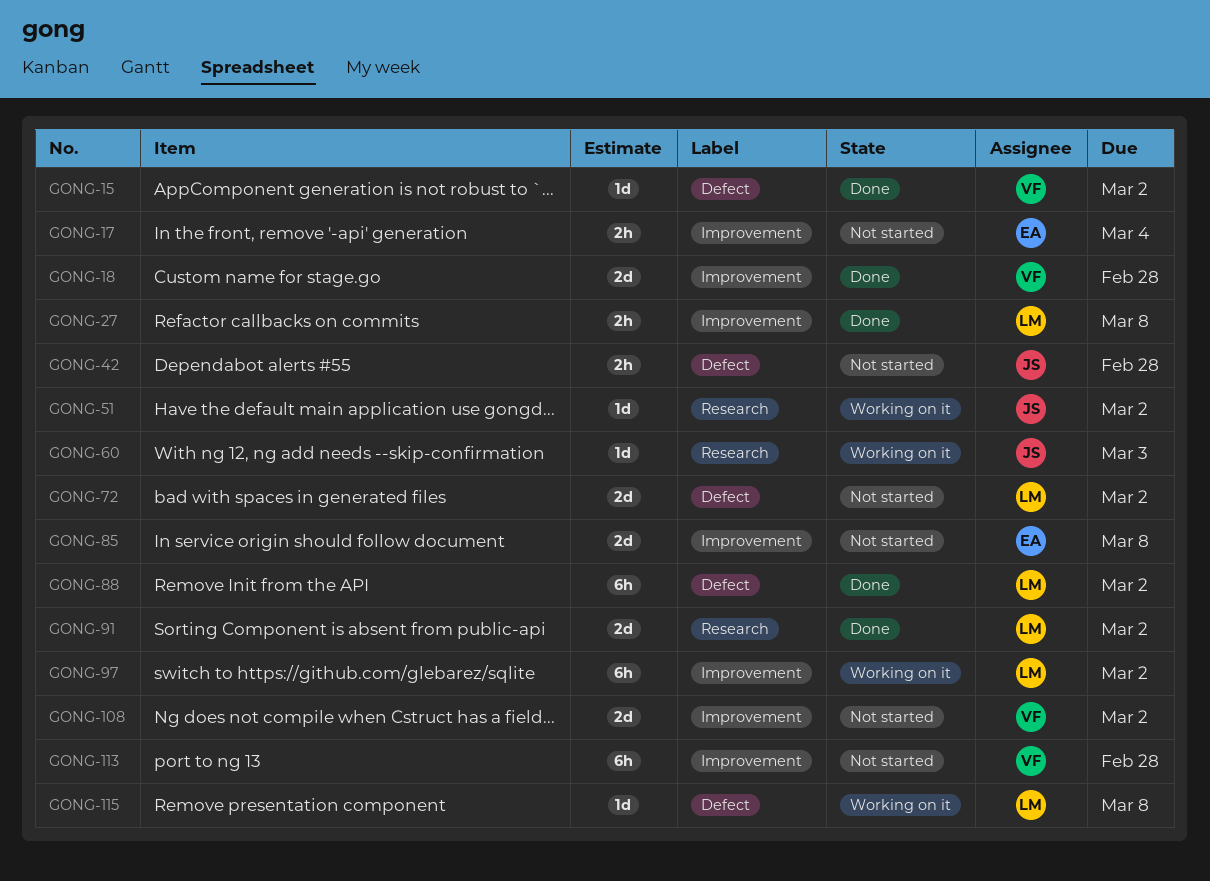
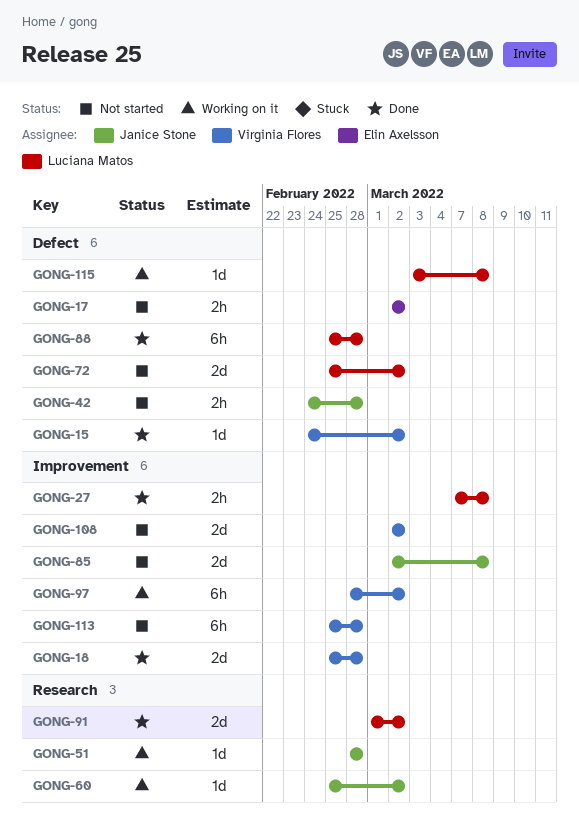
GONG-17, label: Improvement -> Defect
GONG-17, due: Mar 4 -> Mar 2
GONG-51, due: Mar 2 -> Feb 28
GONG-60, due: Mar 3 -> Mar 2
GONG-85, owner: Elin Axelsson -> Janice Stone
GONG-88, due: Mar 2 -> Feb 28
GONG-97, owner: Luciana Matos -> Virginia Flores

